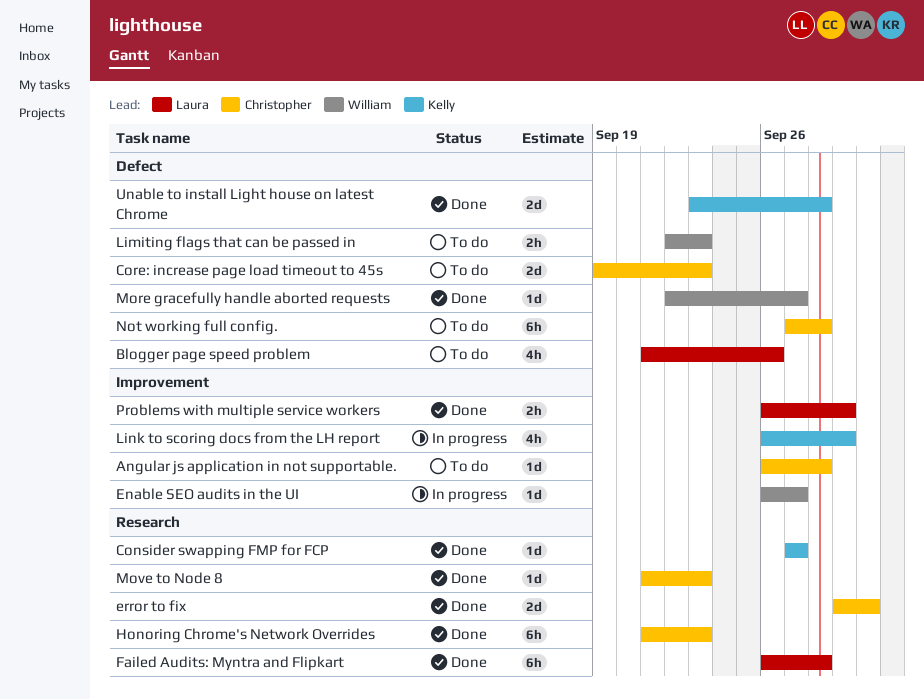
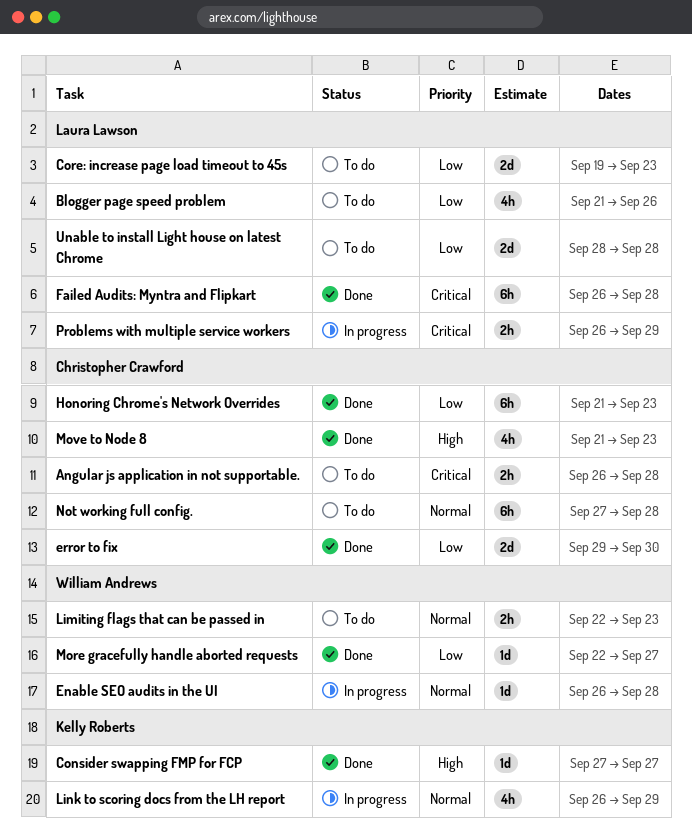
Angular js application in not supportable., estimate: 1d -> 2h
Core: increase page load timeout to 45s, owner: Christopher Crawford -> Laura Lawson
Enable SEO audits in the UI, due: Sep 27 -> Sep 28
Move to Node 8, estimate: 1d -> 4h
Problems with multiple service workers, status: Done -> In progress
Unable to install Light house on latest Chrome, status: Done -> To do
Unable to install Light house on latest Chrome, owner: Kelly Roberts -> Laura Lawson
Unable to install Light house on latest Chrome, start: Sep 23 -> Sep 28

